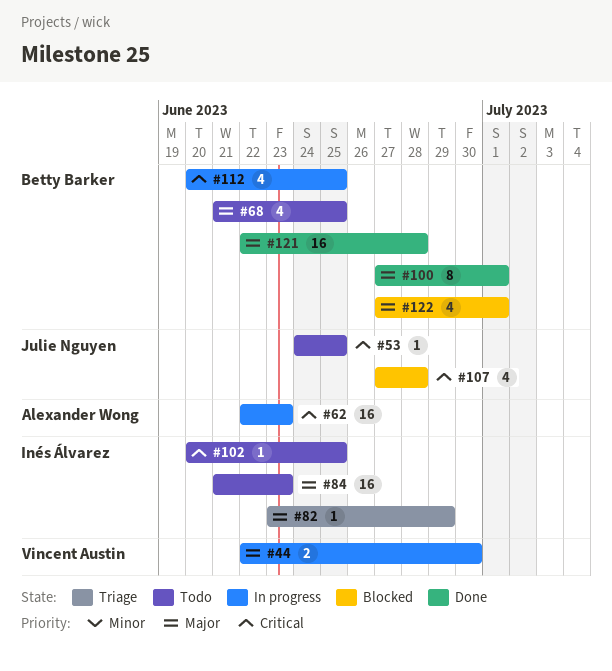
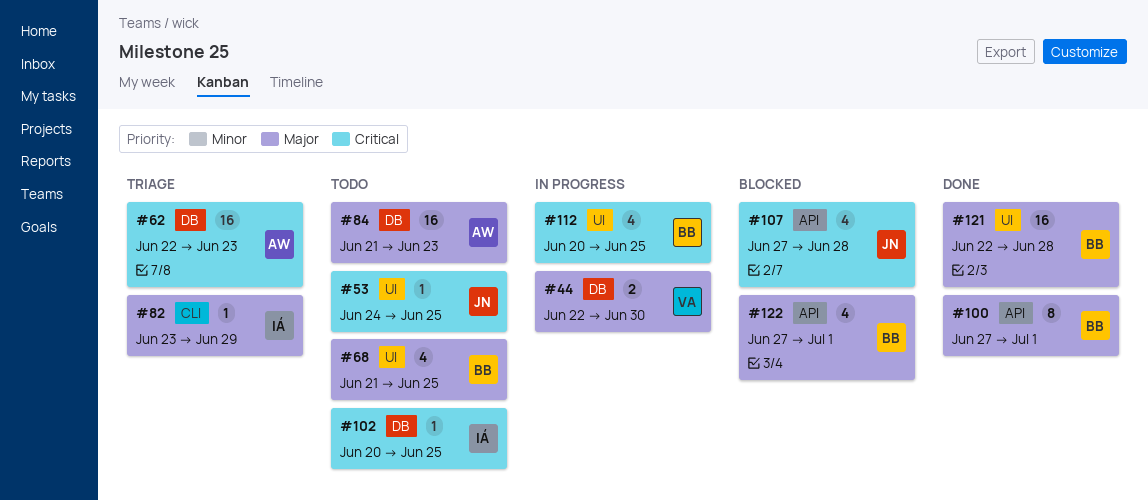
#62, status: In progress -> Triage
#84, owner: Inés Álvarez -> Alexander Wong

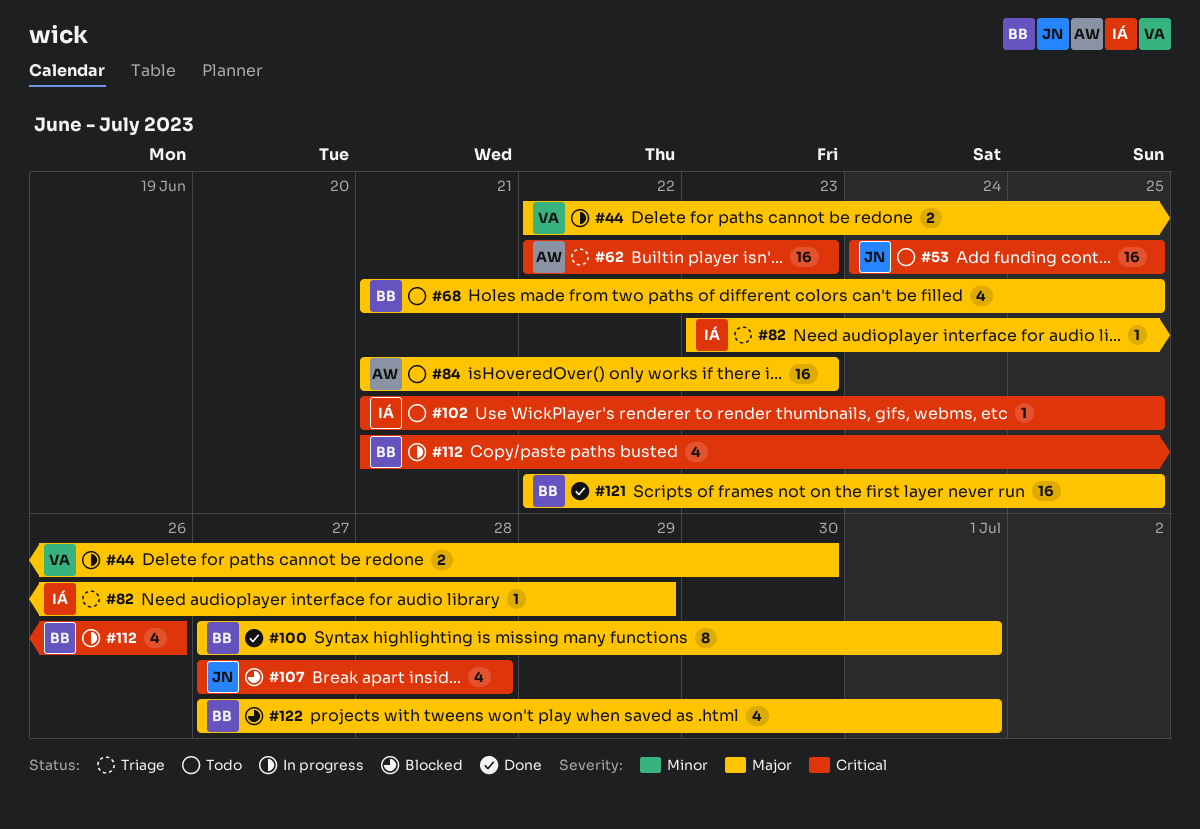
#53, estimate: 1 -> 16
#102, start: Jun 20 -> Jun 21
#112, start: Jun 20 -> Jun 21
#112, due: Jun 25 -> Jun 26
#121, due: Jun 28 -> Jun 25

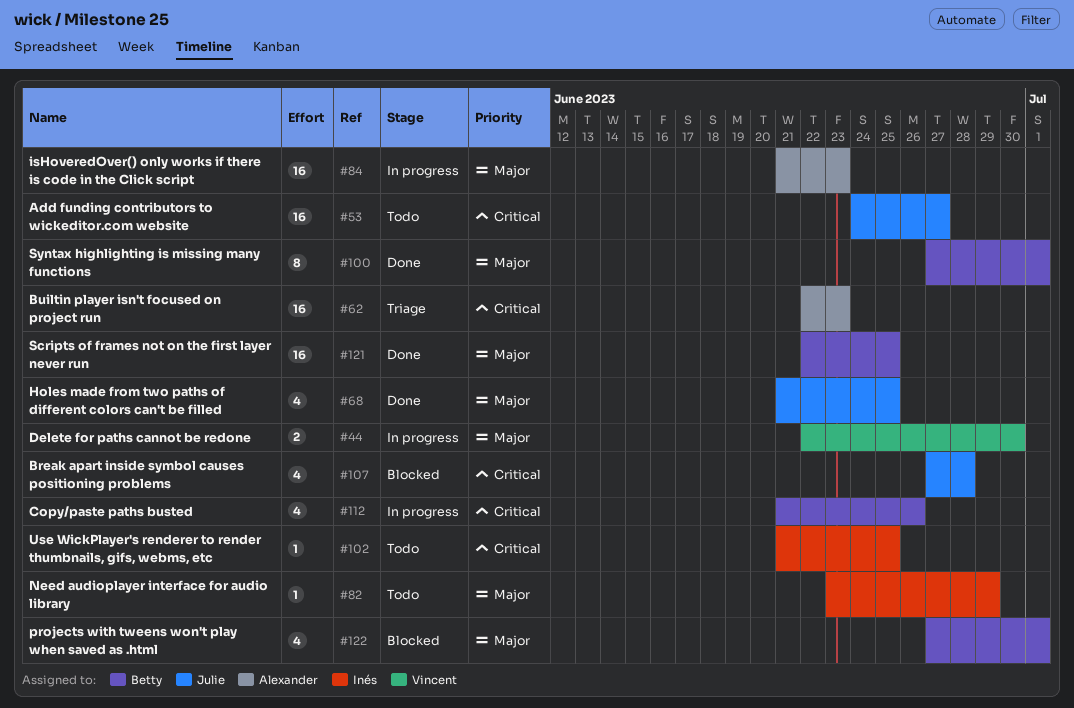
#53, due: Jun 25 -> Jun 27
#68, status: Todo -> Done
#68, owner: Betty -> Julie
#82, status: Triage -> Todo
#84, status: Todo -> In progress

